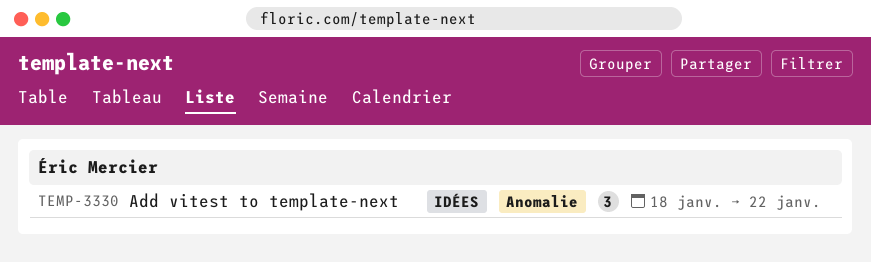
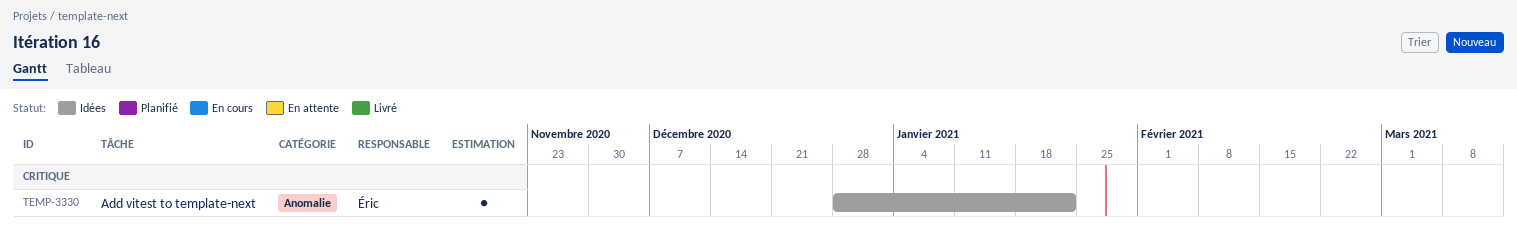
TEMP-3330, estimate: 3 -> 1
TEMP-3330, start: Jan 18 -> Dec 28

